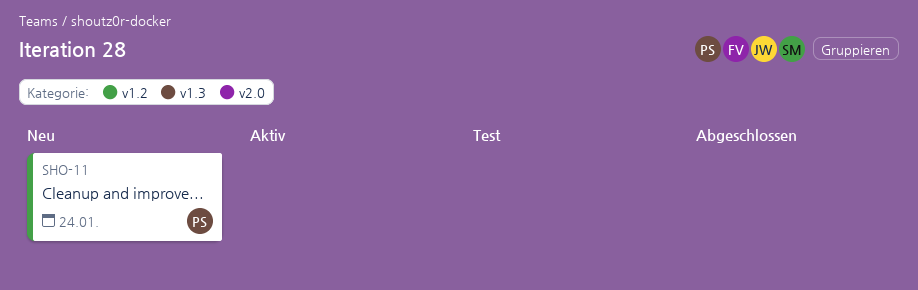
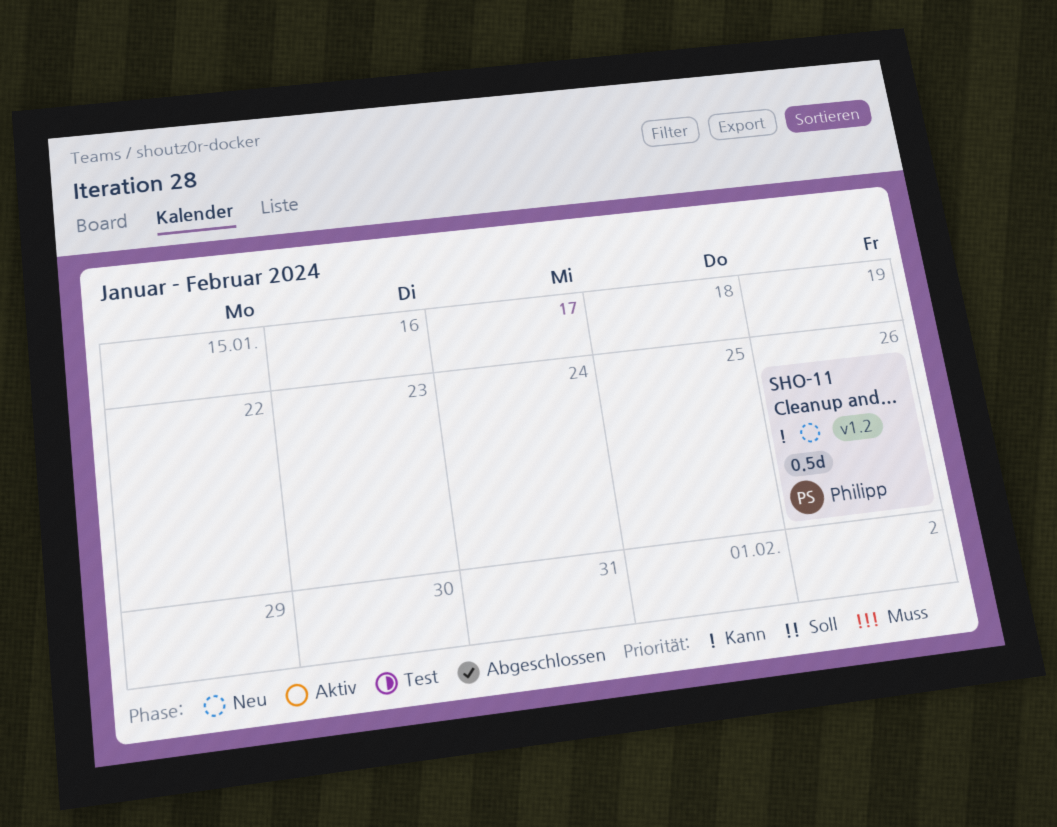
SHO-11, due: Jan 24 -> Jan 26

